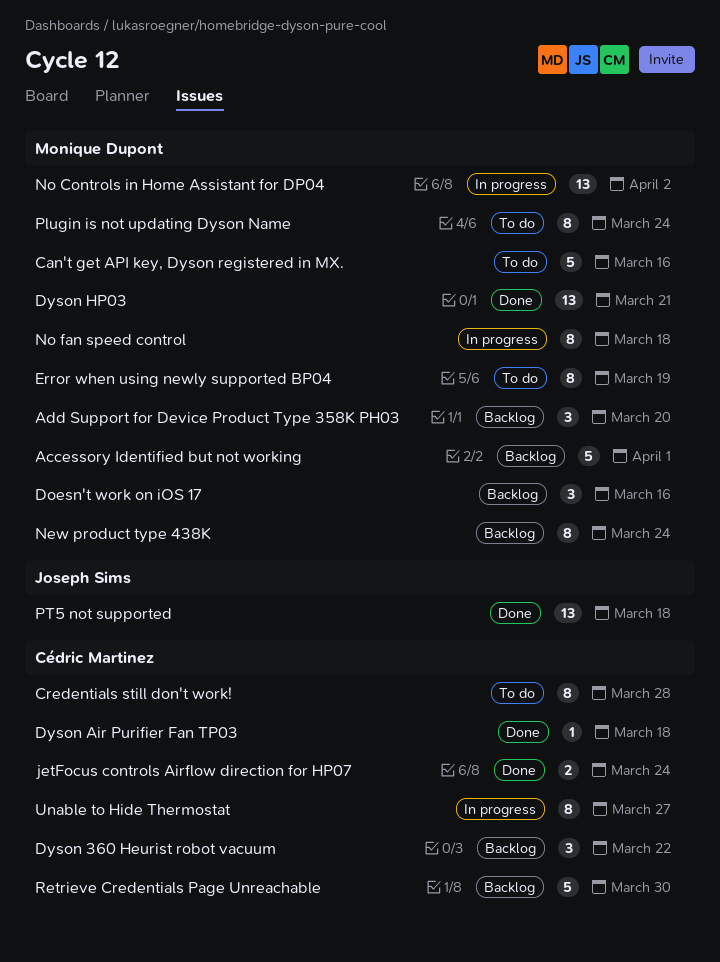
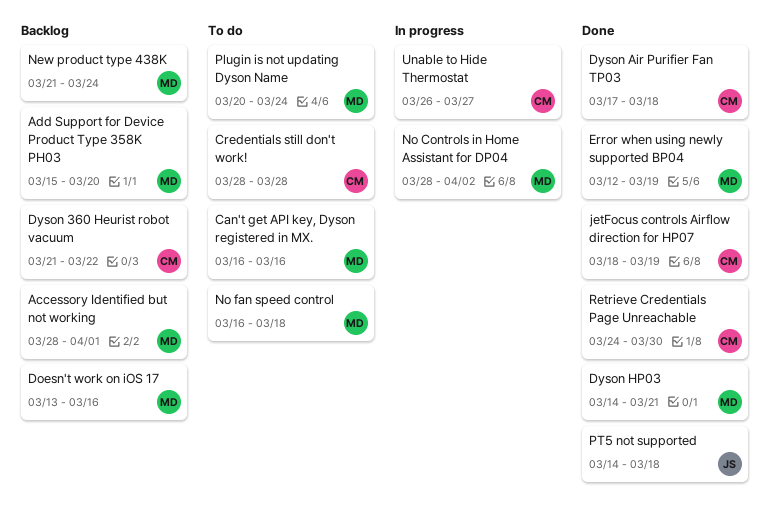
Error when using newly supported BP04, status: To do -> Done
jetFocus controls Airflow direction for HP07, due: Mar 24 -> Mar 19
No fan speed control, status: In progress -> To do
Retrieve Credentials Page Unreachable, status: Backlog -> Done

